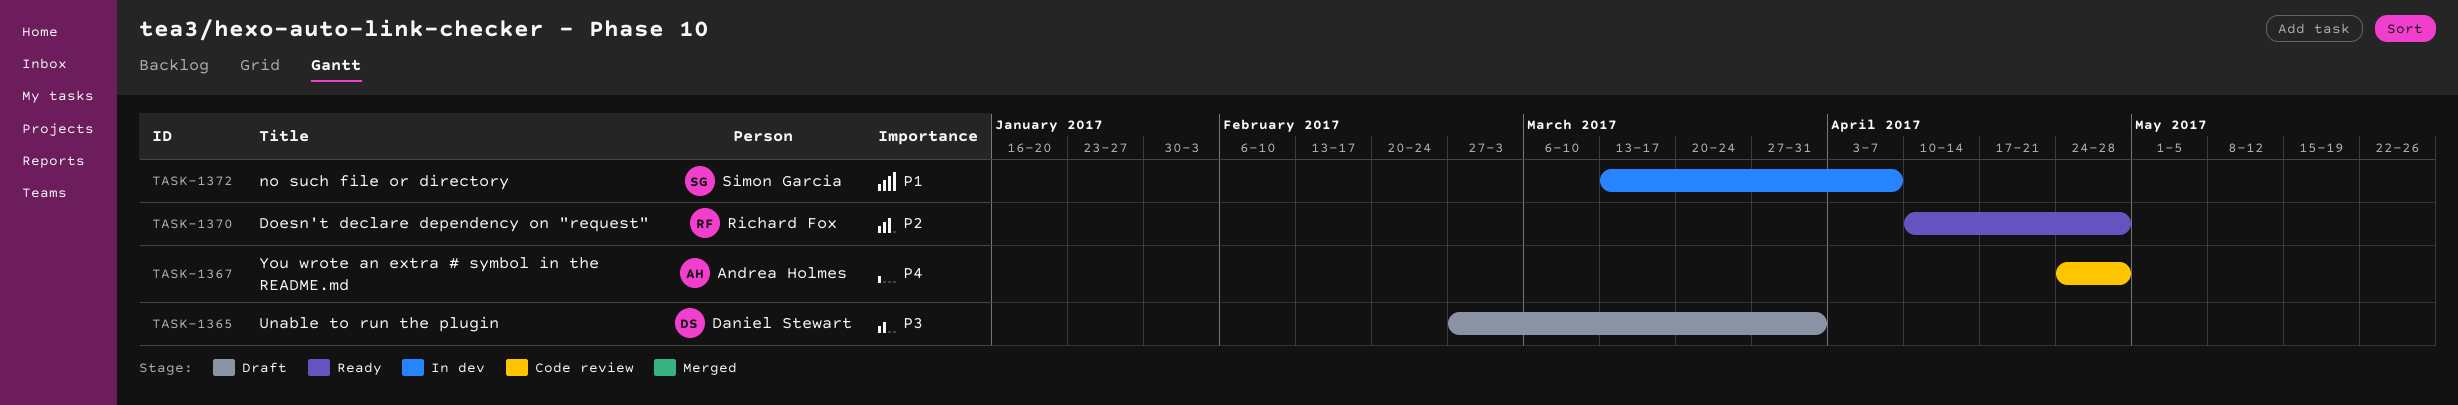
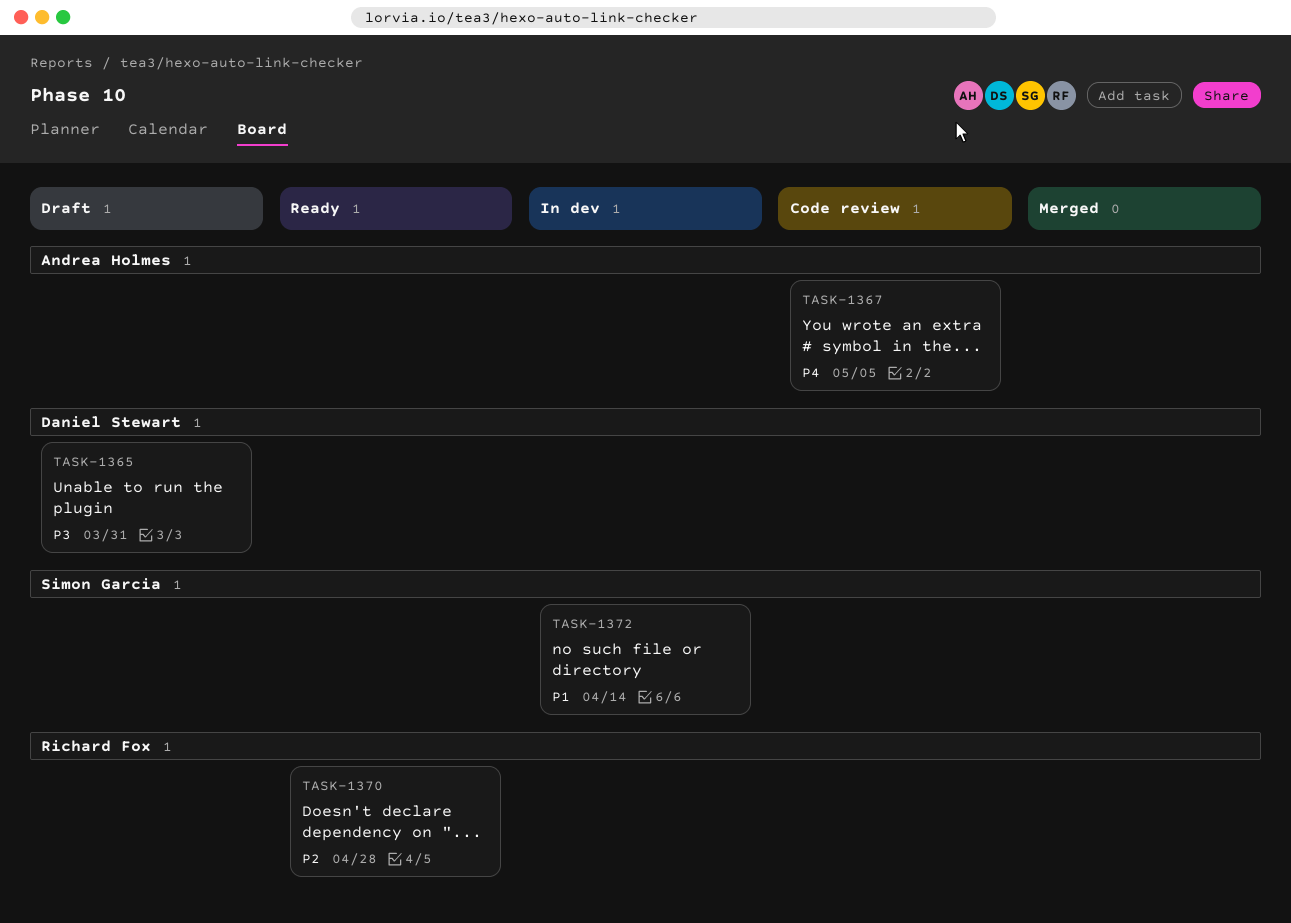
TASK-1367, due: Apr 28 -> May 5
TASK-1372, due: Apr 7 -> Apr 14

